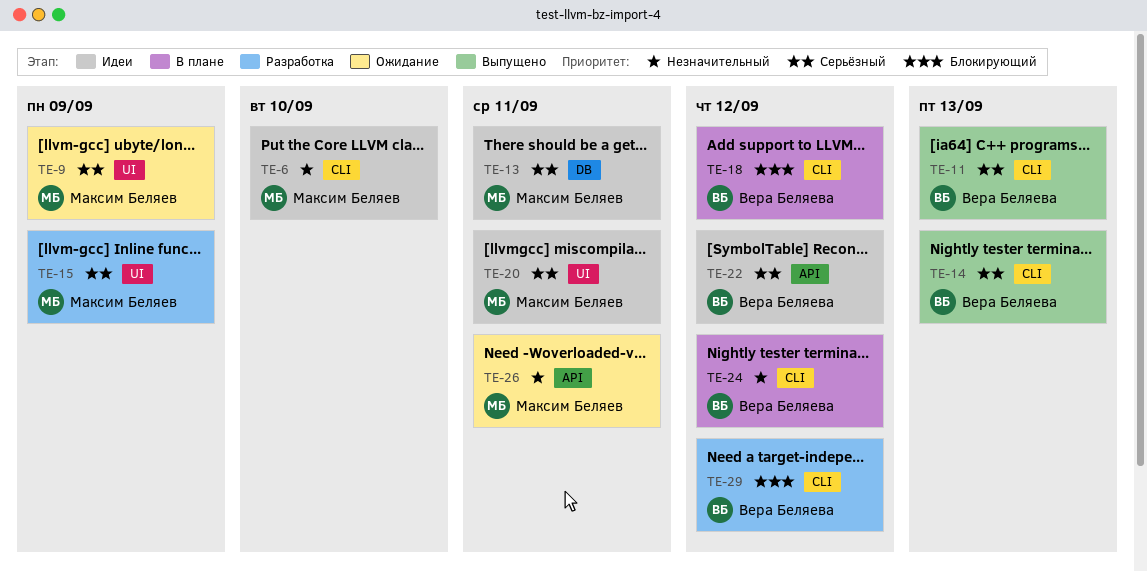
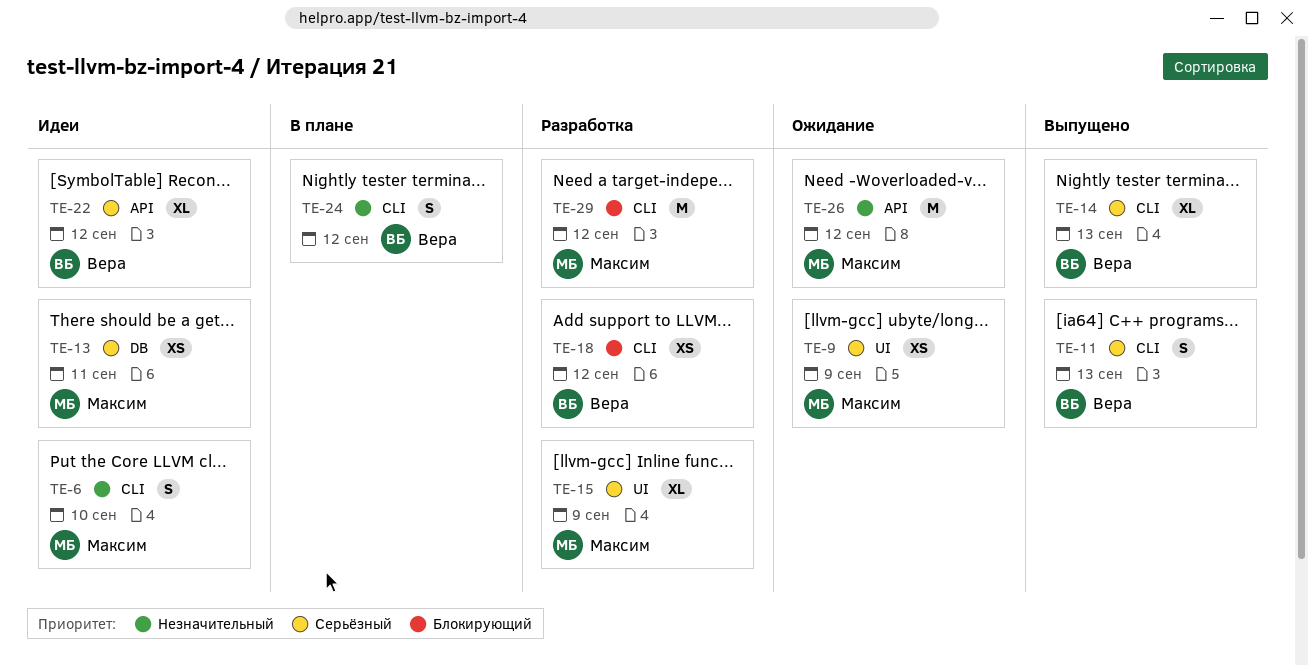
TE-18, status: В плане -> Разработка
TE-20: present -> none
TE-26, due: Sep 11 -> Sep 12
TE-29, owner: Вера Беляева -> Максим Беляев

